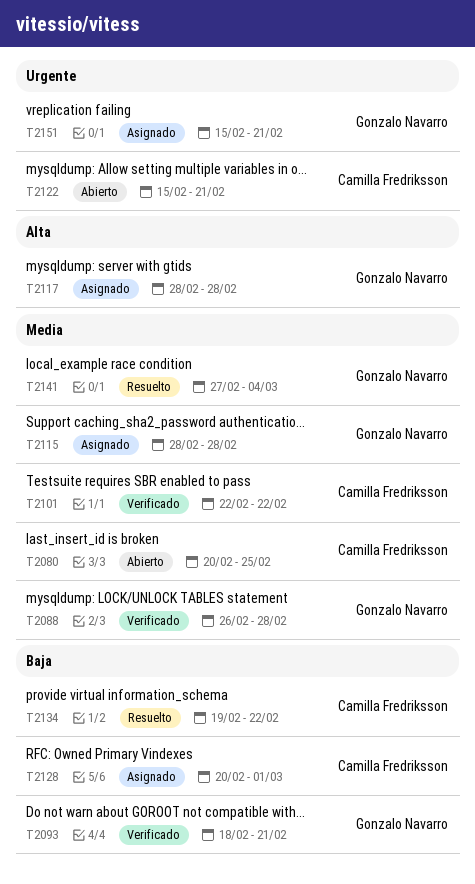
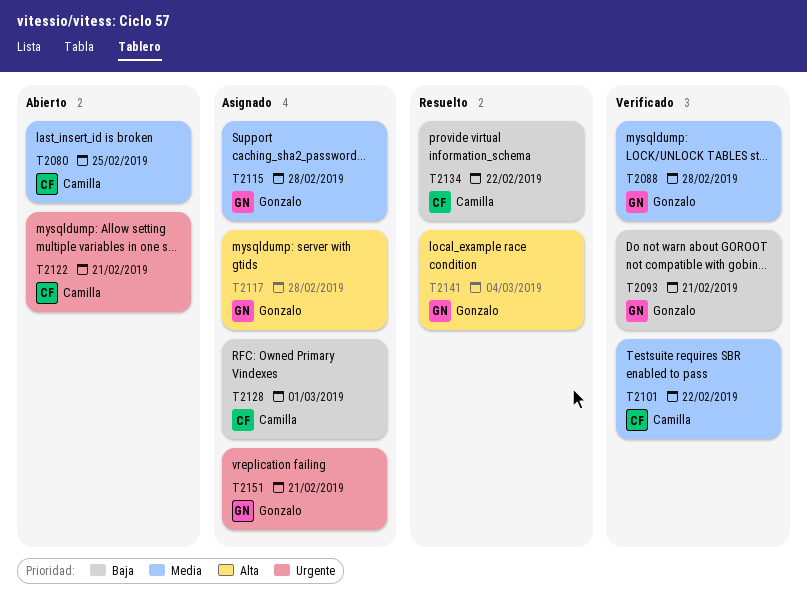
T2141, priority: Media -> Alta

